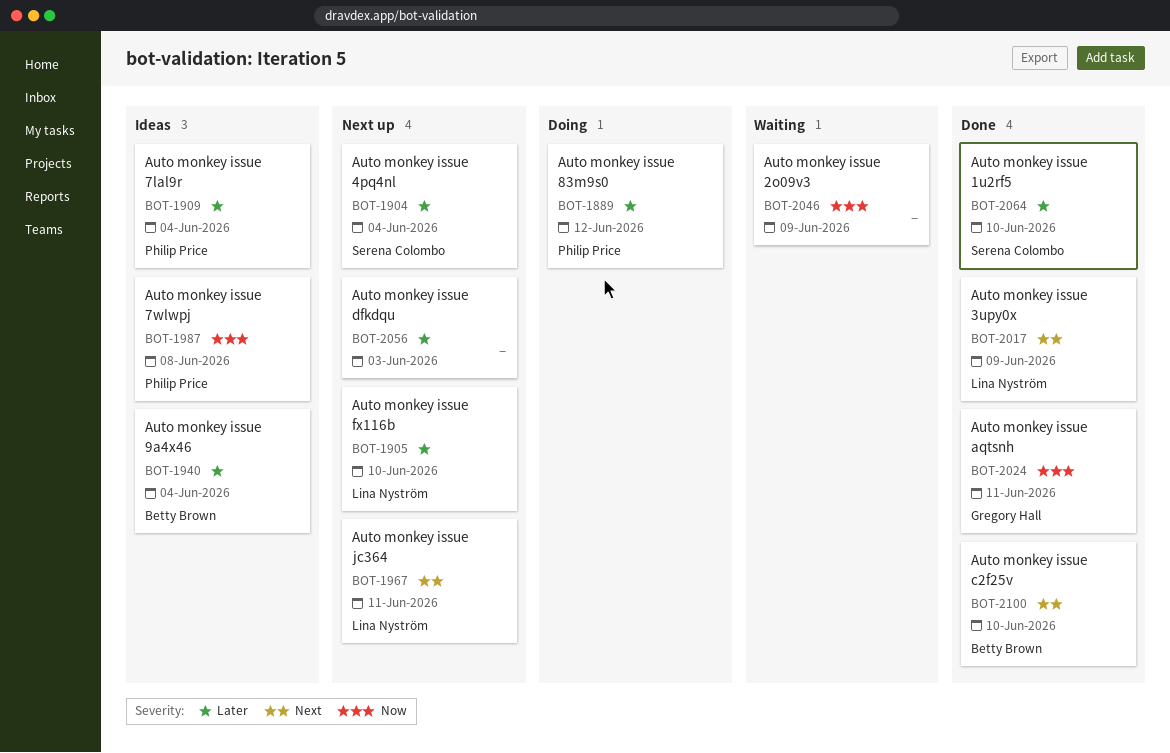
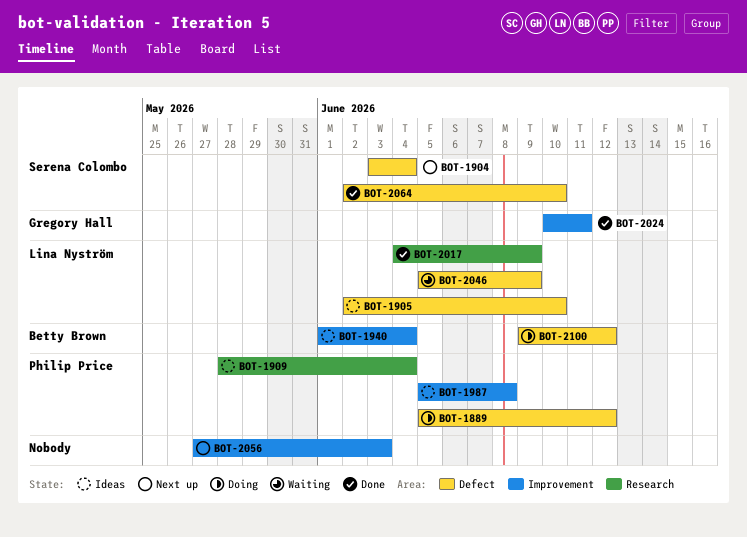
BOT-1905, status: Next up -> Ideas
BOT-1967: present -> none
BOT-2046, owner: none -> Lina Nyström
BOT-2100, status: Done -> Doing
BOT-2100, due: Jun 10 -> Jun 12

